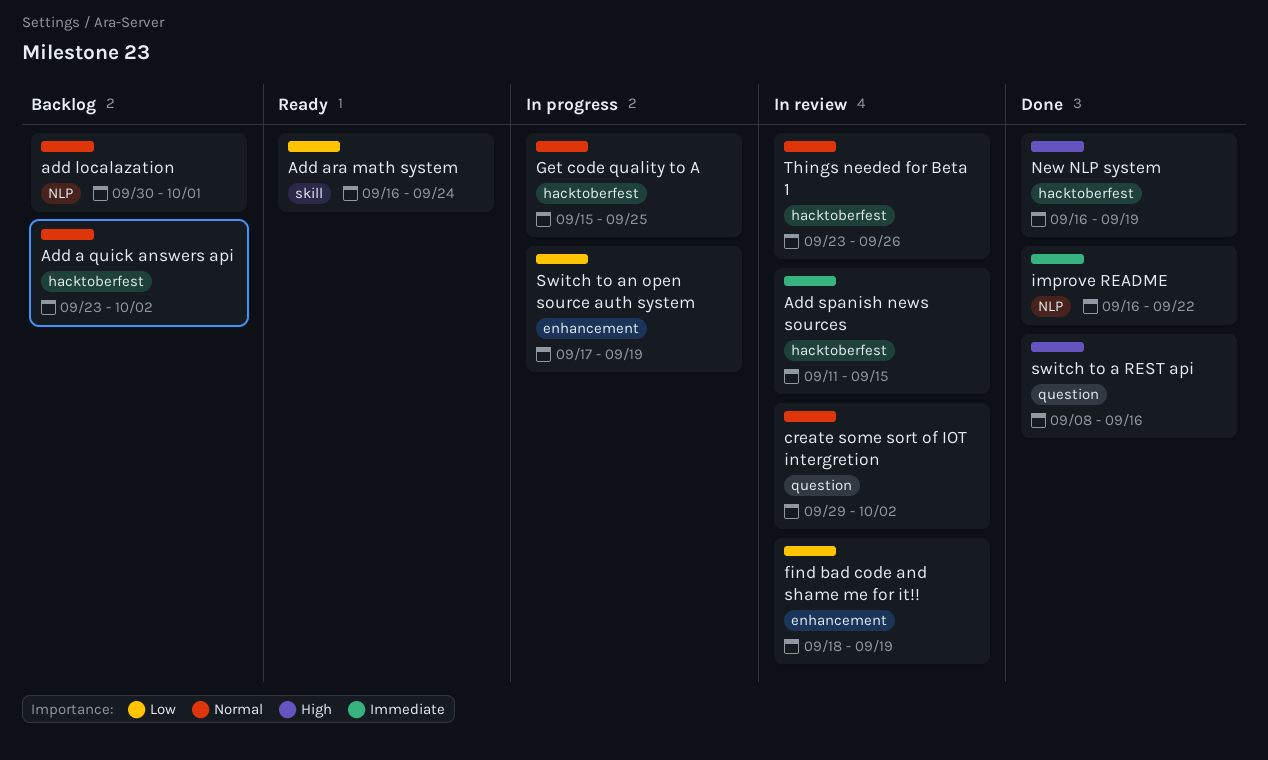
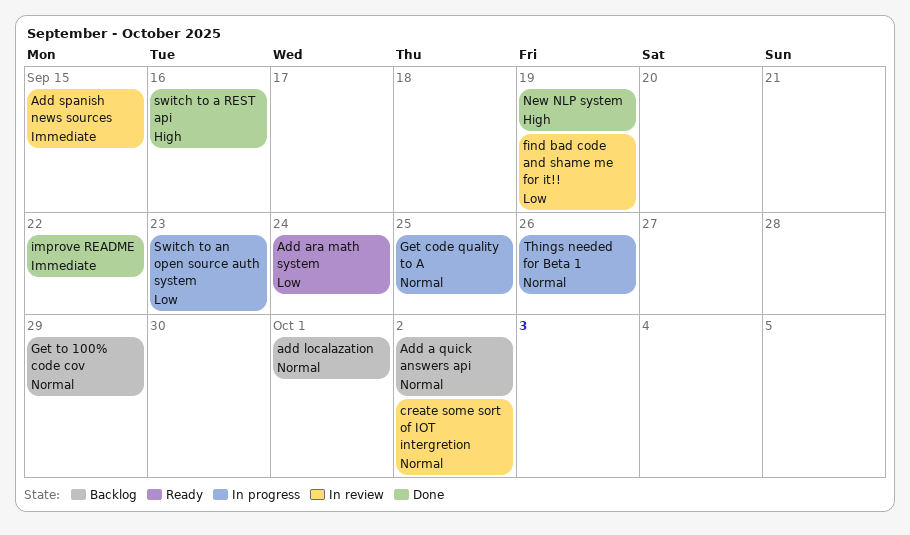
Get to 100% code cov: none -> present
Switch to an open source auth system, due: Sep 19 -> Sep 23
Things needed for Beta 1, status: In review -> In progress

